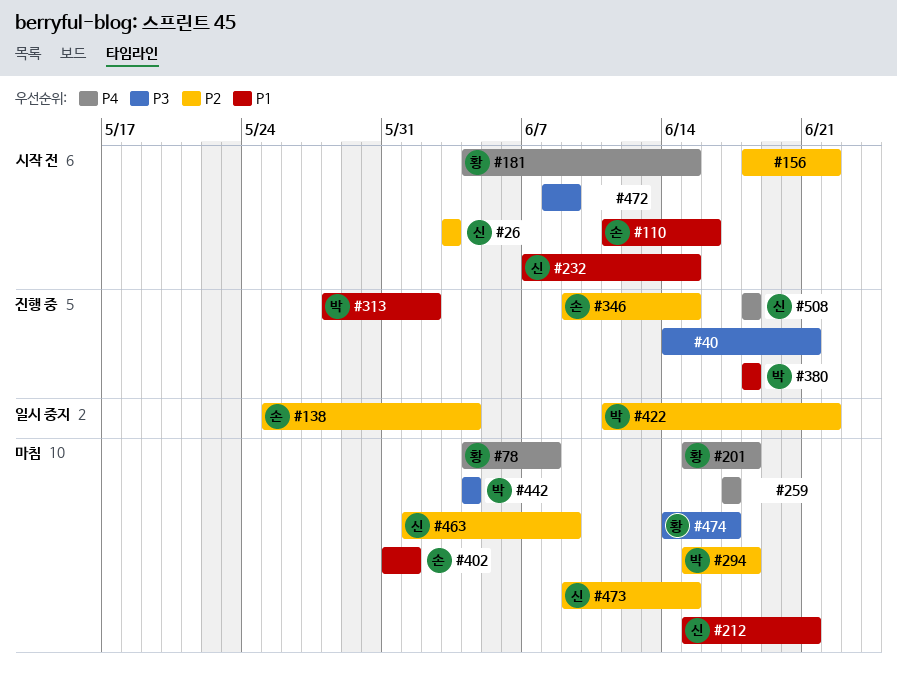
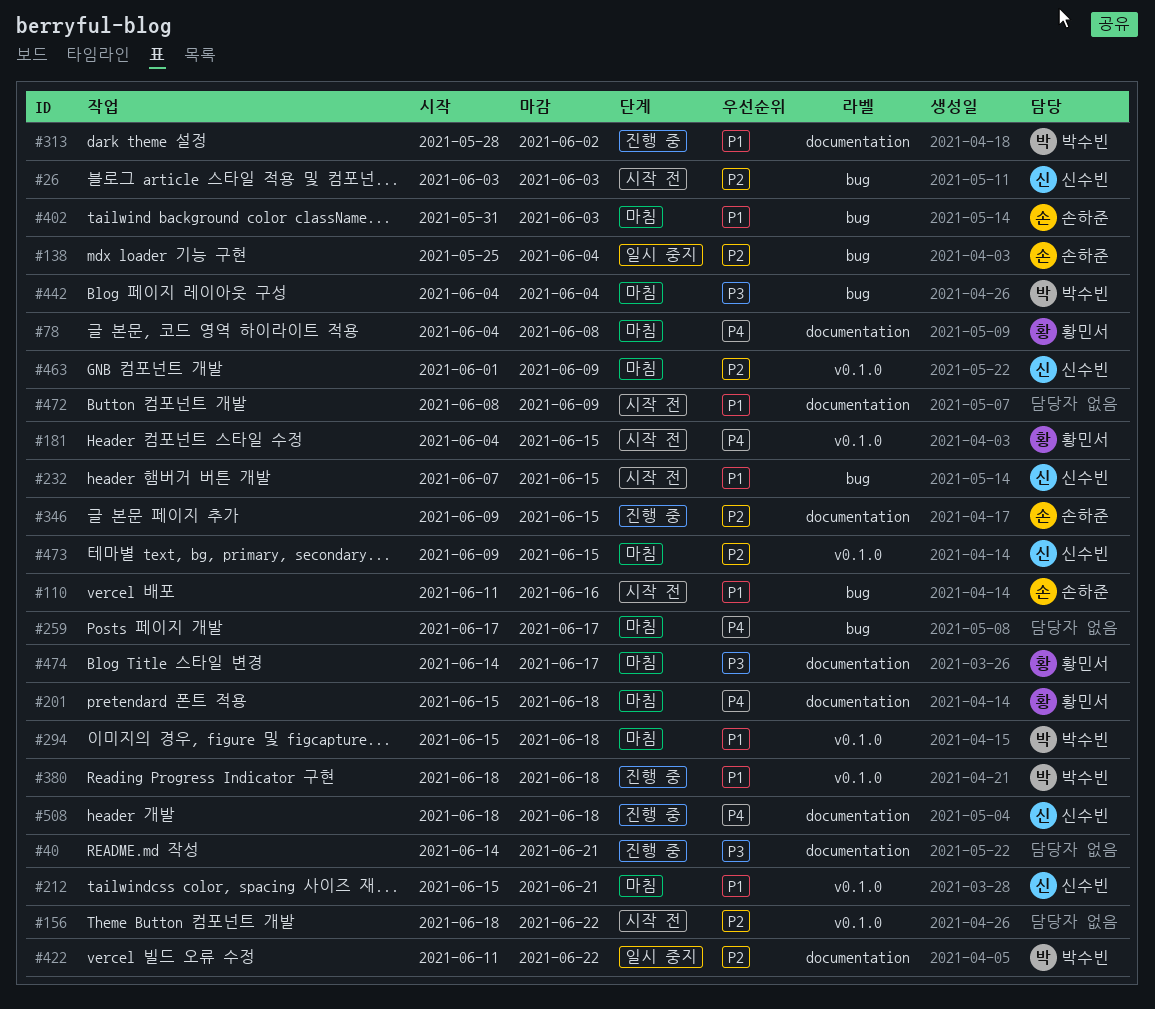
#294, priority: P2 -> P1
#402, due: Jun 1 -> Jun 3
#472, priority: P3 -> P1

